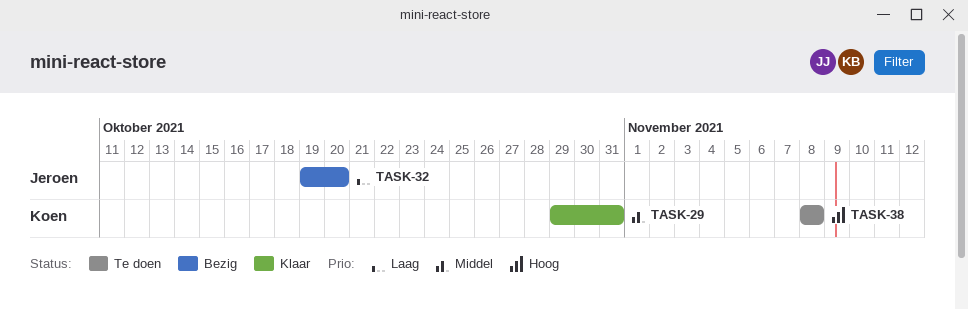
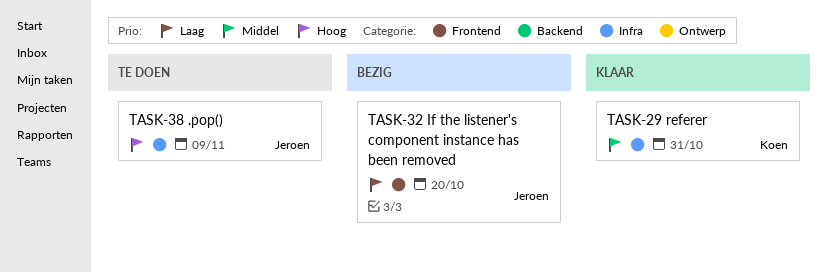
TASK-38, owner: Koen -> Jeroen
TASK-38, due: Nov 8 -> Nov 9

